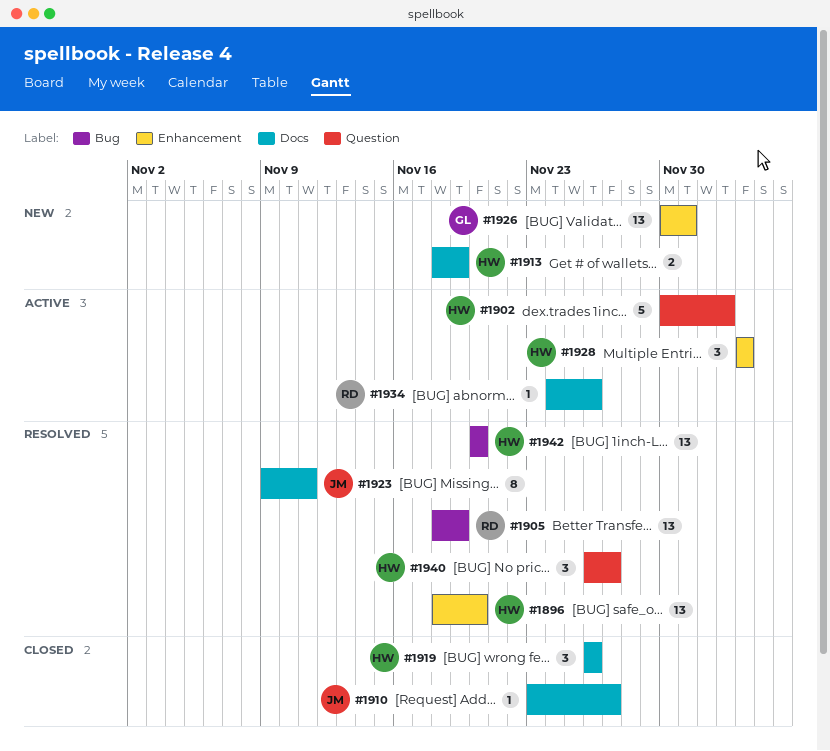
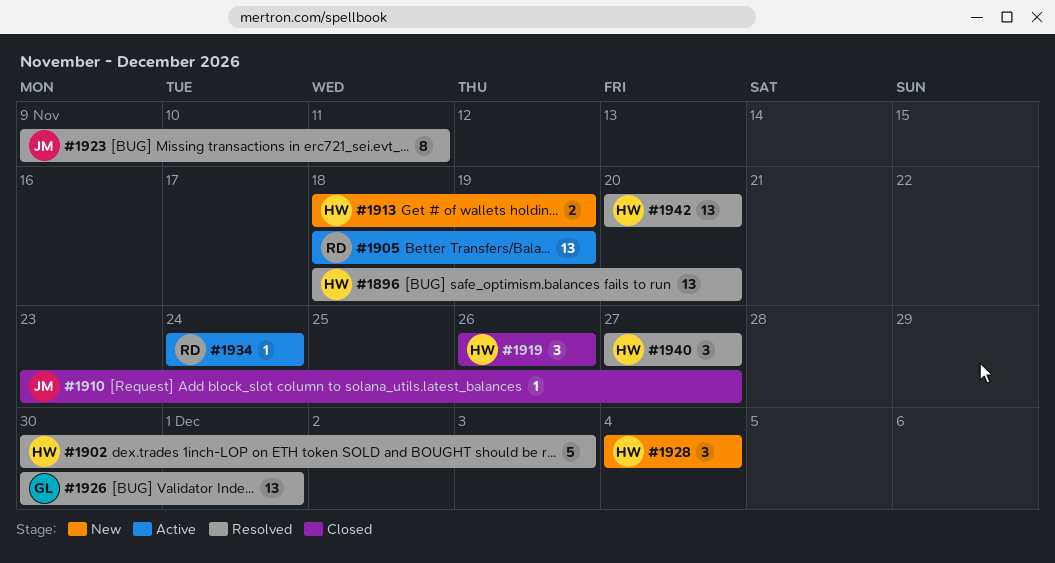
#1902, status: Active -> Resolved
#1905, status: Resolved -> Active
#1926, status: New -> Resolved
#1928, status: Active -> New
#1934, due: Nov 26 -> Nov 24
#1940, start: Nov 26 -> Nov 27

